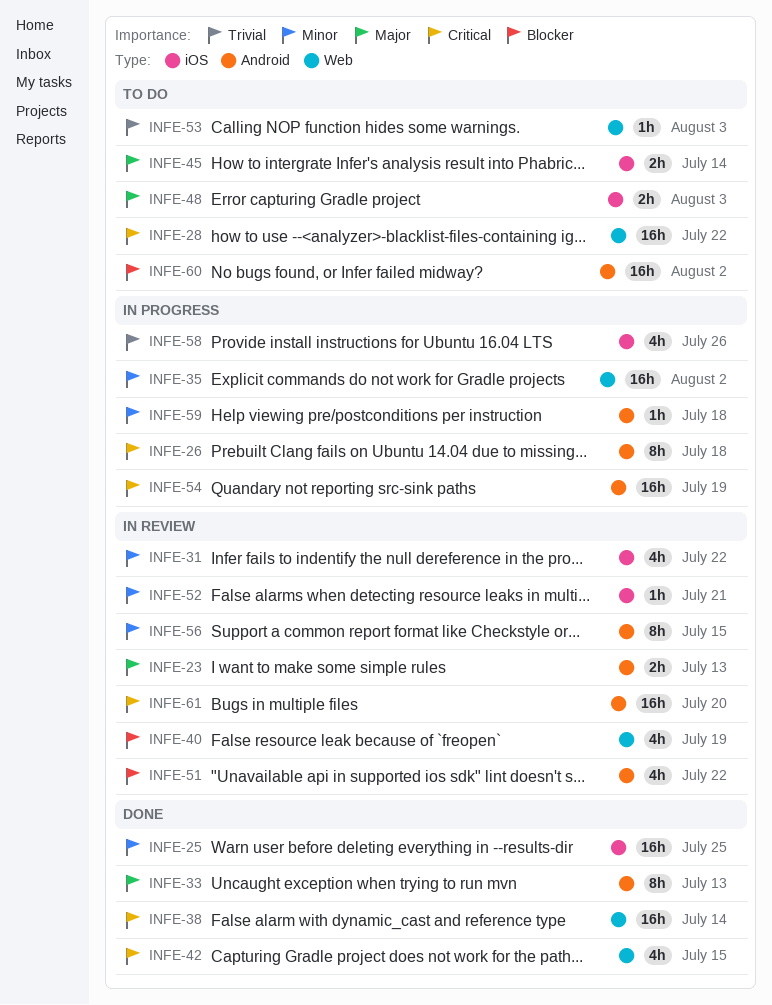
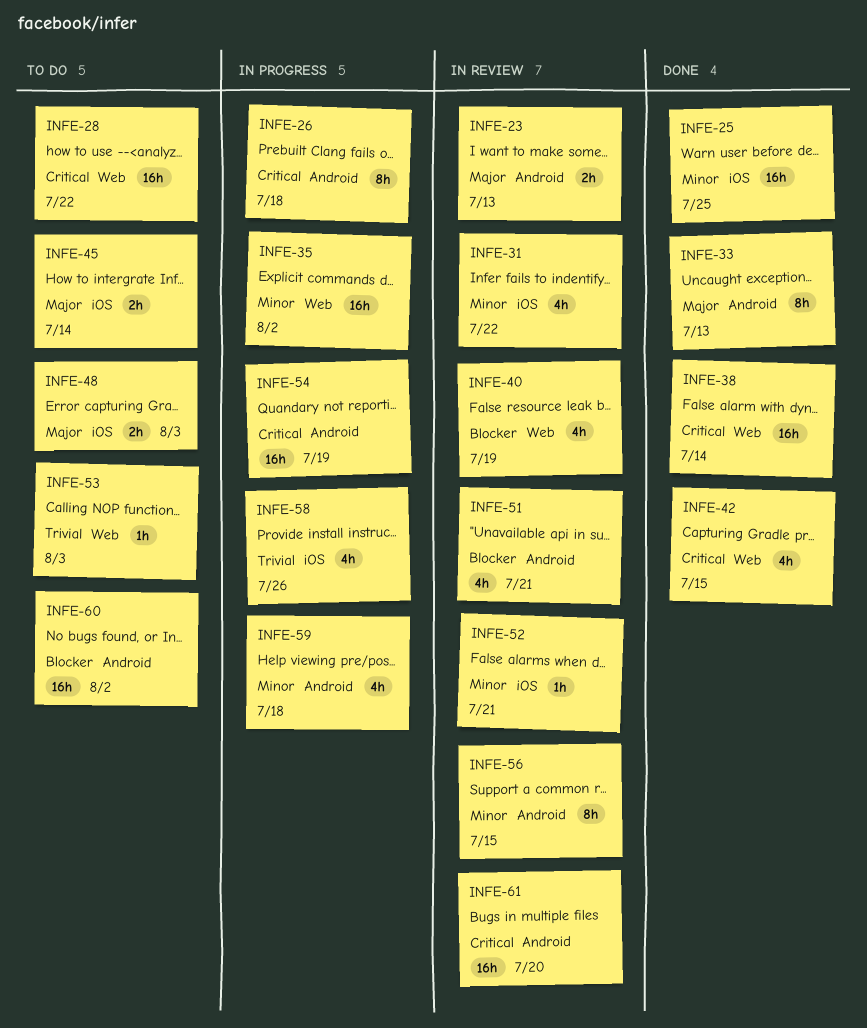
INFE-51, due: Jul 22 -> Jul 21
INFE-59, estimate: 1h -> 4h

